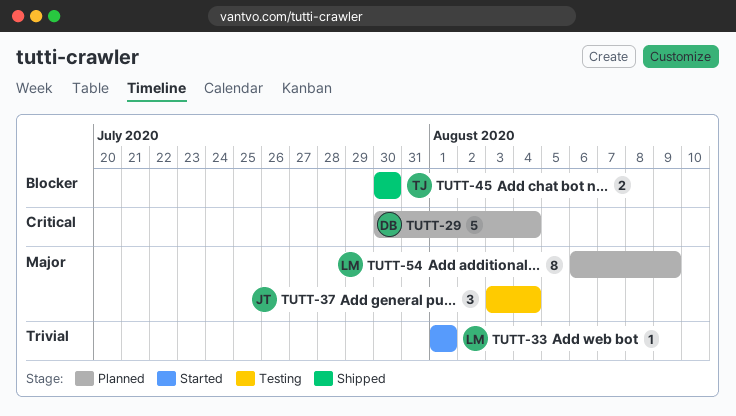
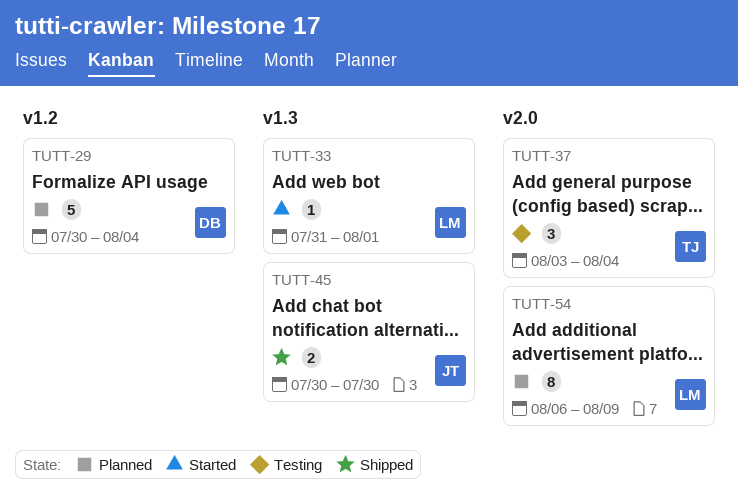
TUTT-33, start: Aug 1 -> Jul 31
TUTT-37, owner: JT -> TJ
TUTT-45, owner: TJ -> JT

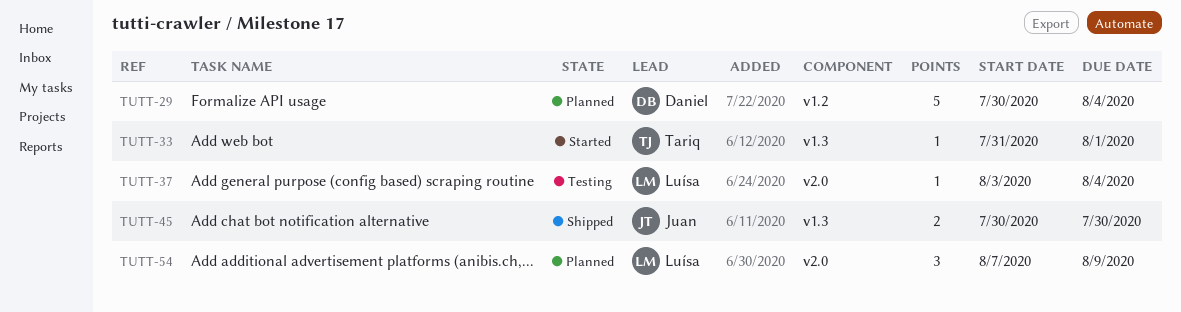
TUTT-33, owner: Luísa -> Tariq
TUTT-37, owner: Tariq -> Luísa
TUTT-37, estimate: 3 -> 1
TUTT-54, estimate: 8 -> 3
TUTT-54, start: Aug 6 -> Aug 7

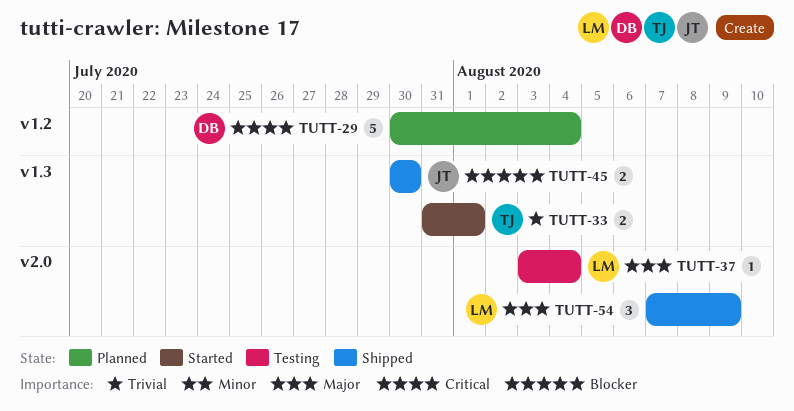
TUTT-33, estimate: 1 -> 2
TUTT-54, status: Planned -> Shipped

